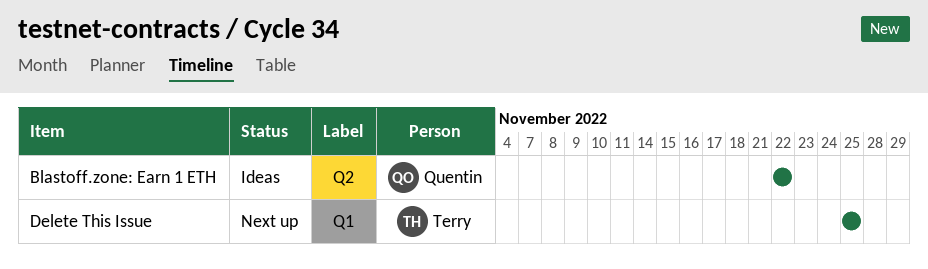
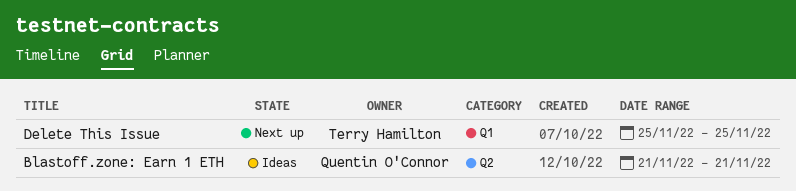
Blastoff.zone: Earn 1 ETH, start: Nov 22 -> Nov 21
Blastoff.zone: Earn 1 ETH, due: Nov 22 -> Nov 21

